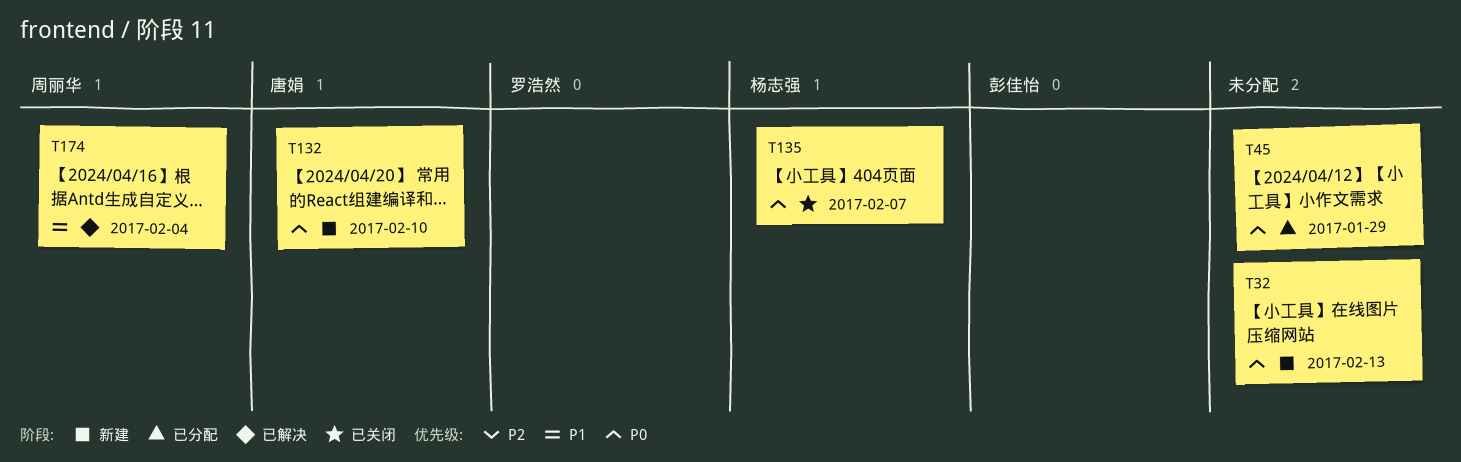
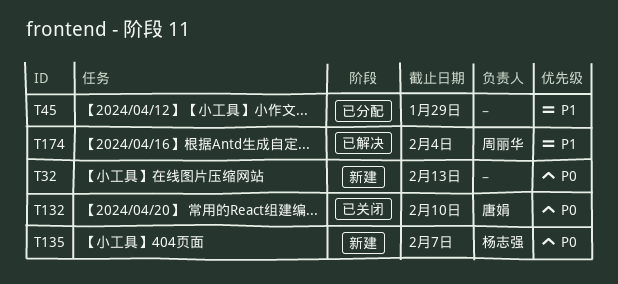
T45, priority: P0 -> P1
T132, status: 新建 -> 已关闭
T135, status: 已关闭 -> 新建

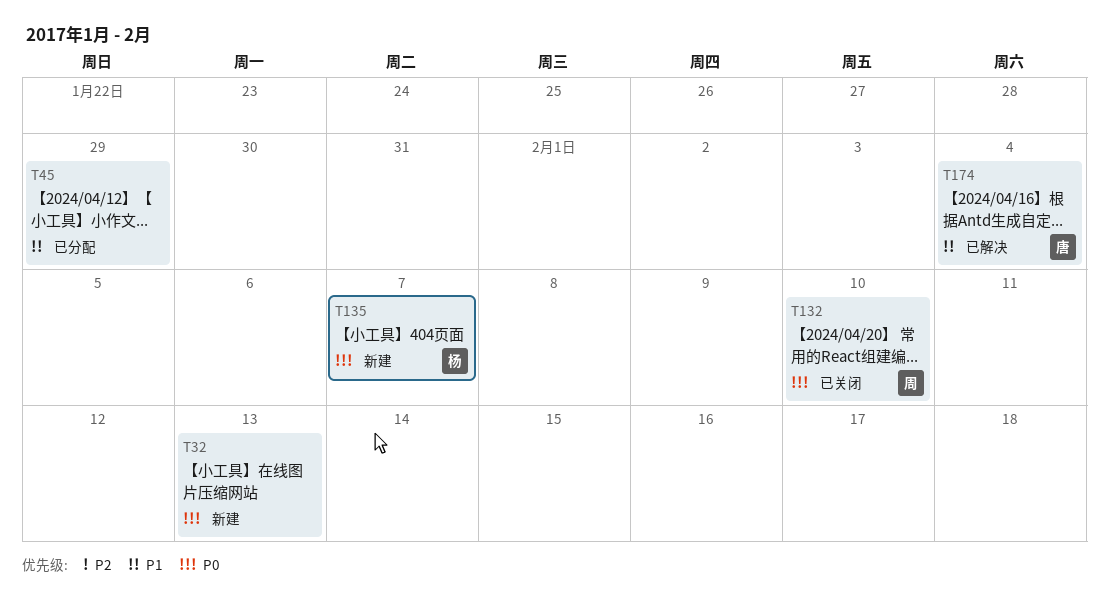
T132, owner: 唐娟 -> 周丽华
T174, owner: 周丽华 -> 唐娟

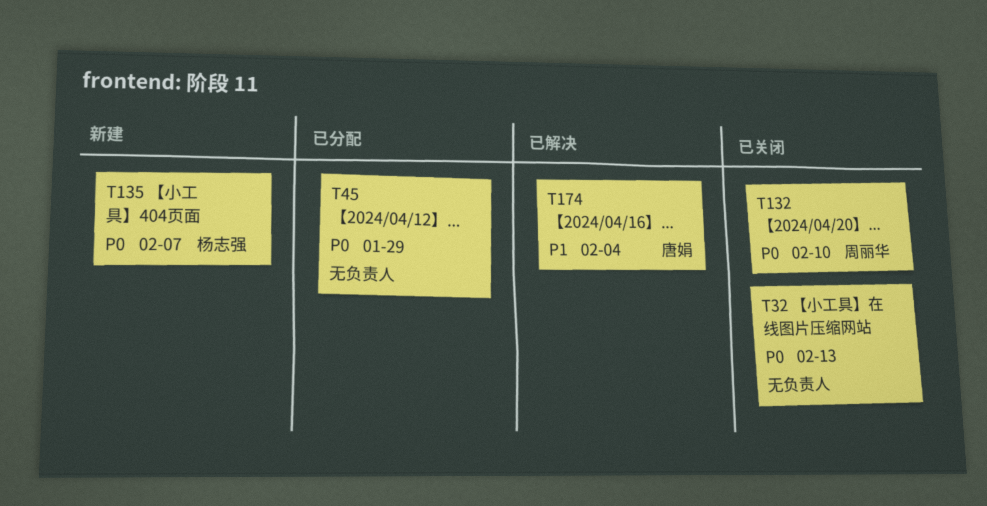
T32, status: 新建 -> 已关闭
T45, priority: P1 -> P0

